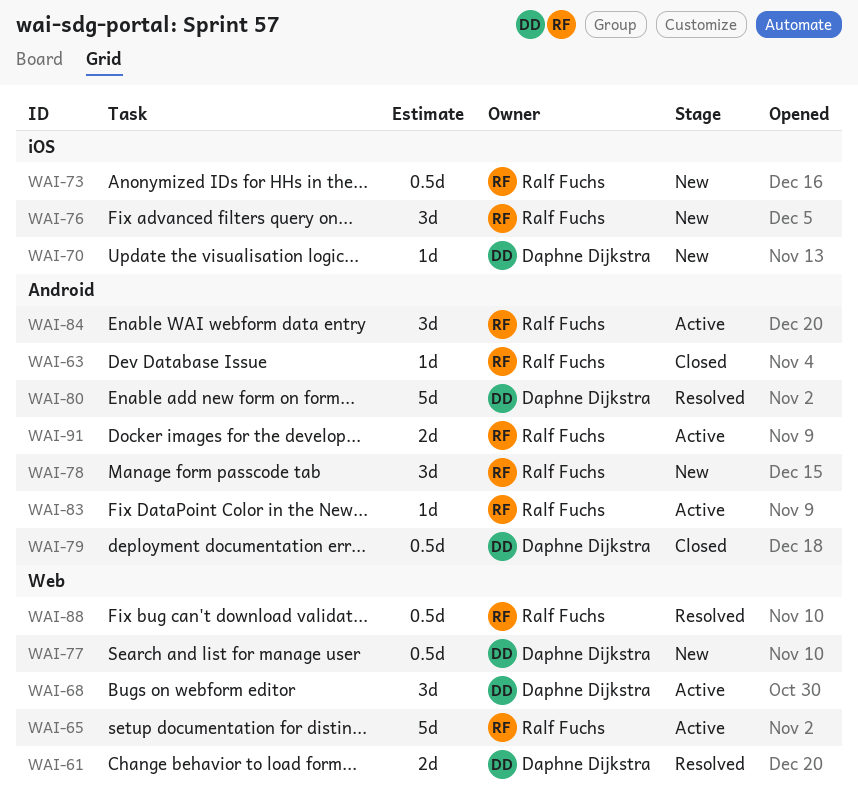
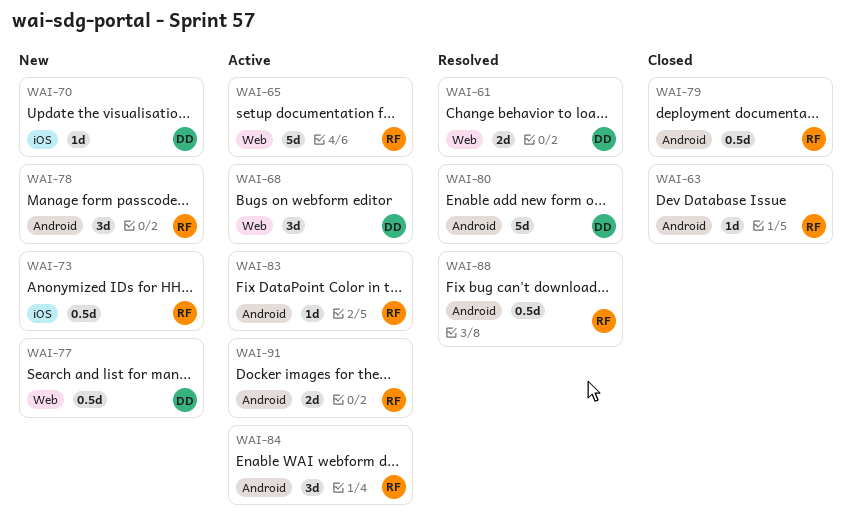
WAI-76: present -> none
WAI-79, owner: Daphne Dijkstra -> Ralf Fuchs
WAI-88, label: Web -> Android

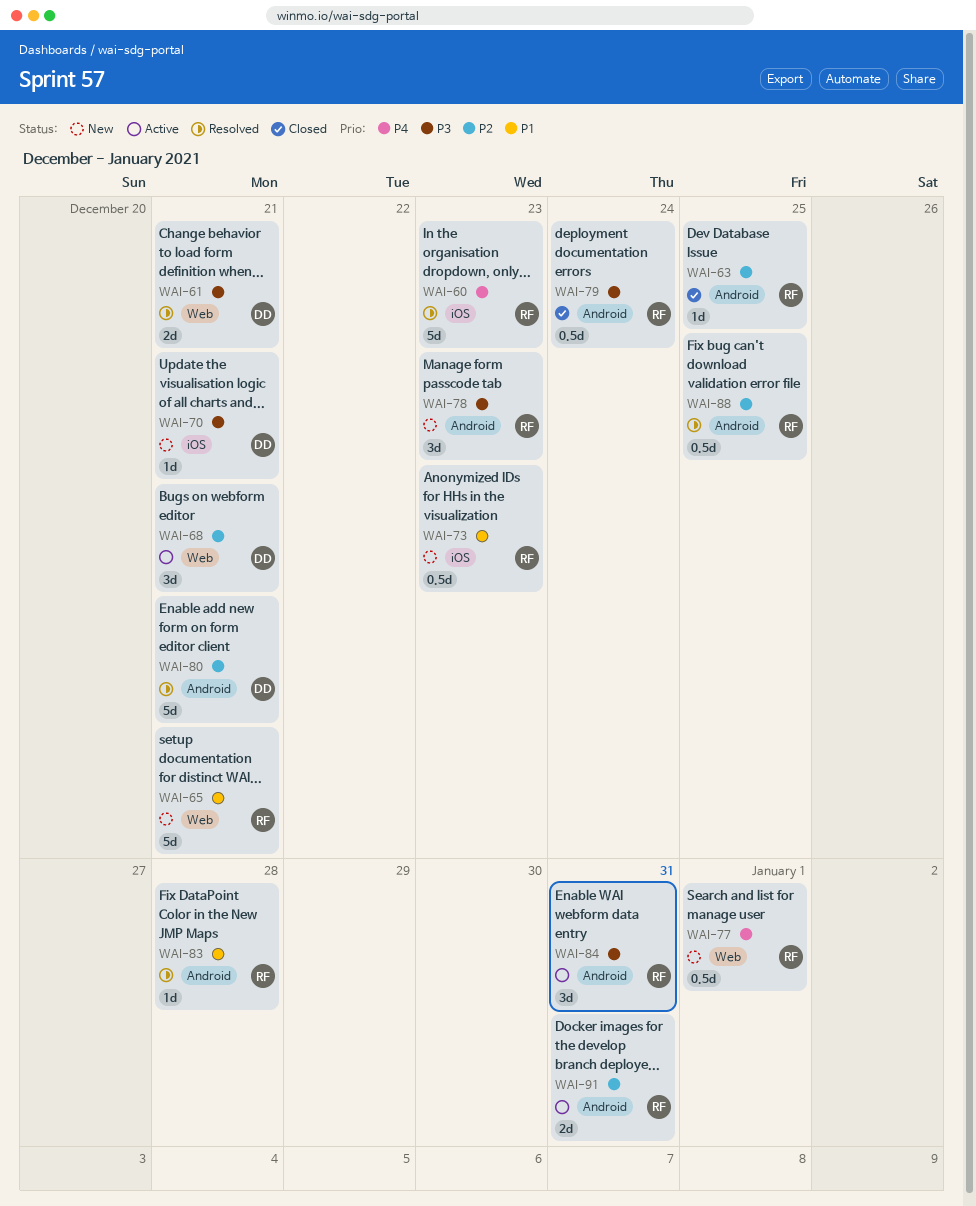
WAI-60: none -> present
WAI-65, status: Active -> New
WAI-77, owner: DD -> RF
WAI-83, status: Active -> Resolved

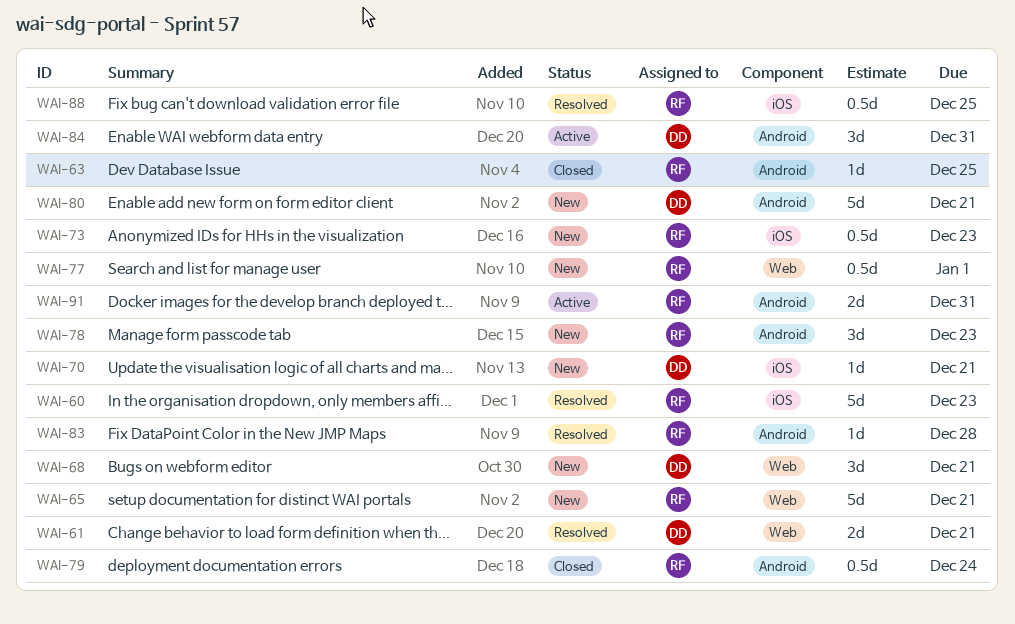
WAI-68, status: Active -> New
WAI-80, status: Resolved -> New
WAI-84, owner: RF -> DD
WAI-88, label: Android -> iOS

